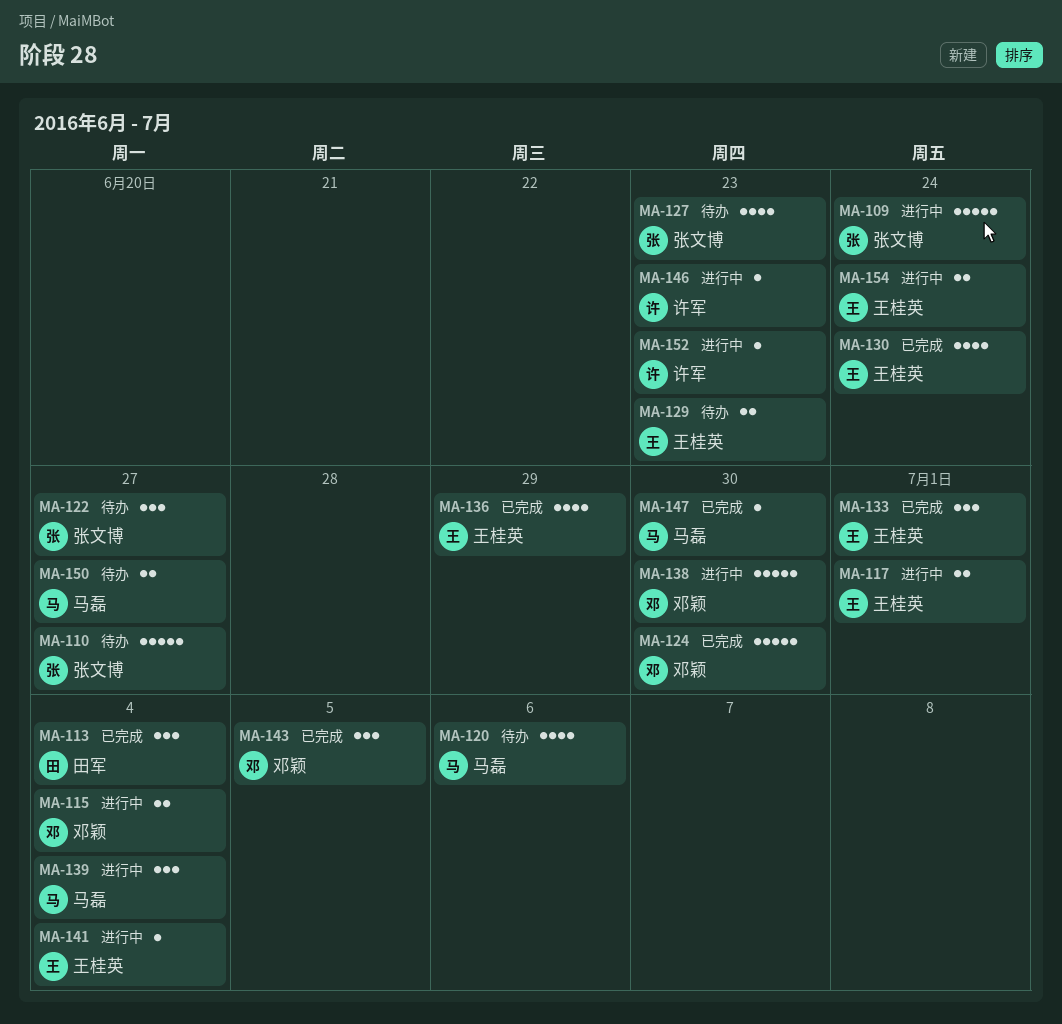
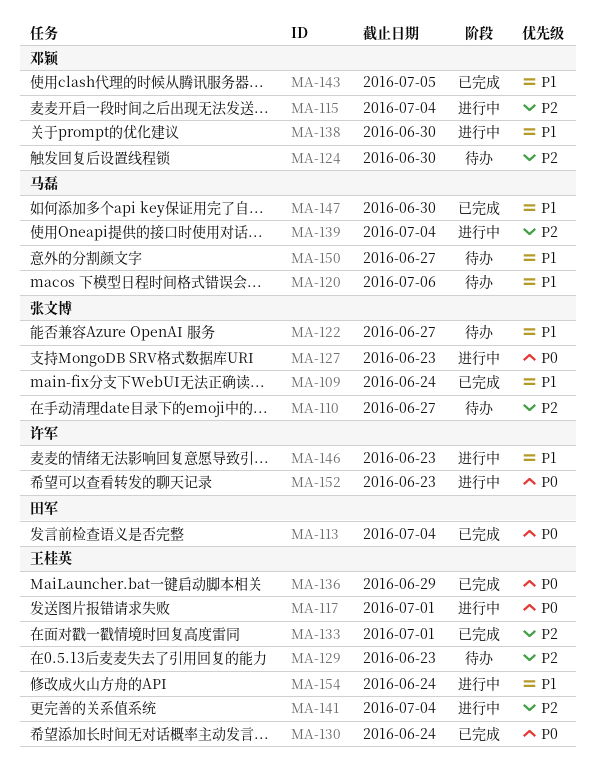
MA-109, status: 进行中 -> 已完成
MA-124, status: 已完成 -> 待办
MA-127, status: 待办 -> 进行中

